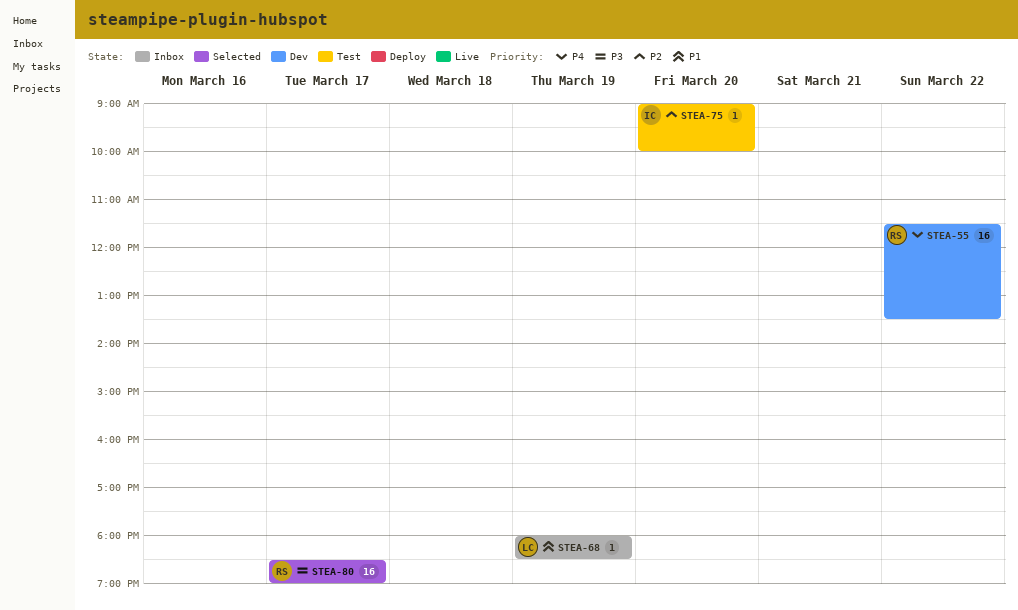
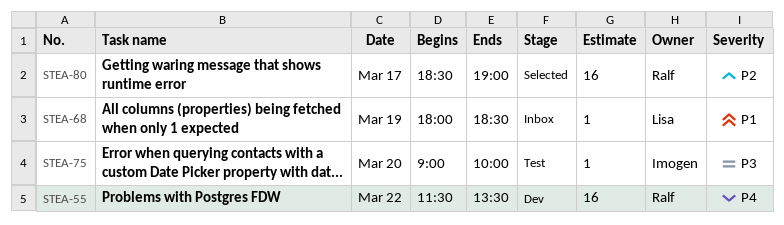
STEA-75, priority: P2 -> P3
STEA-80, priority: P3 -> P2

